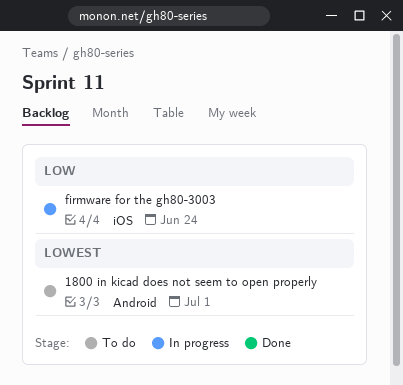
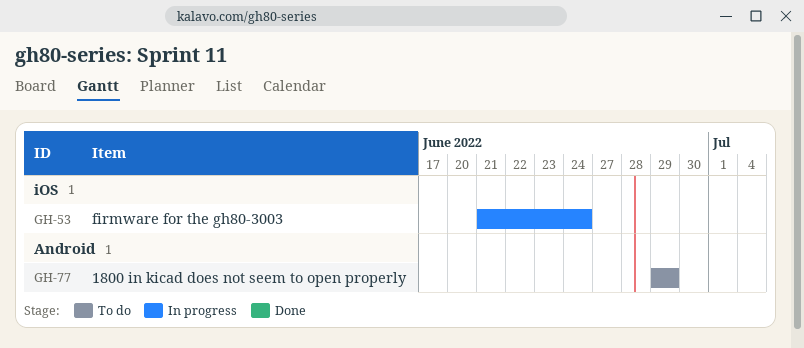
1800 in kicad does not seem to open properly, due: Jul 1 -> Jun 29

